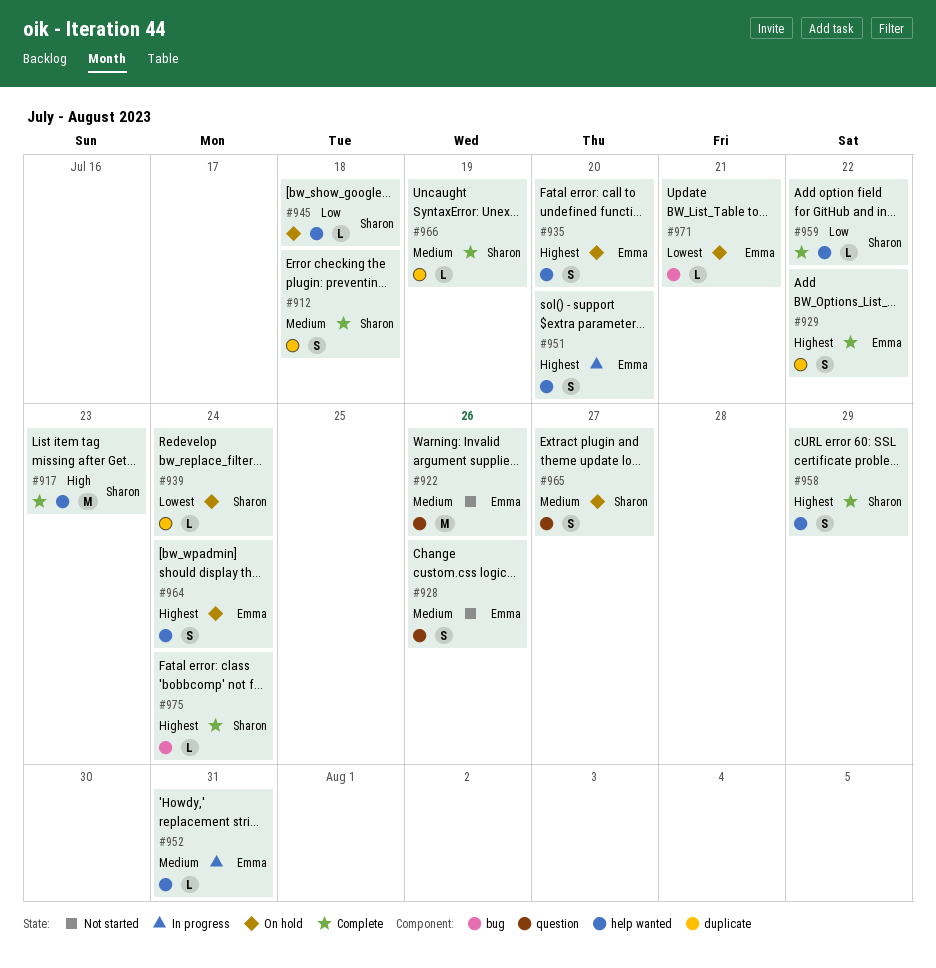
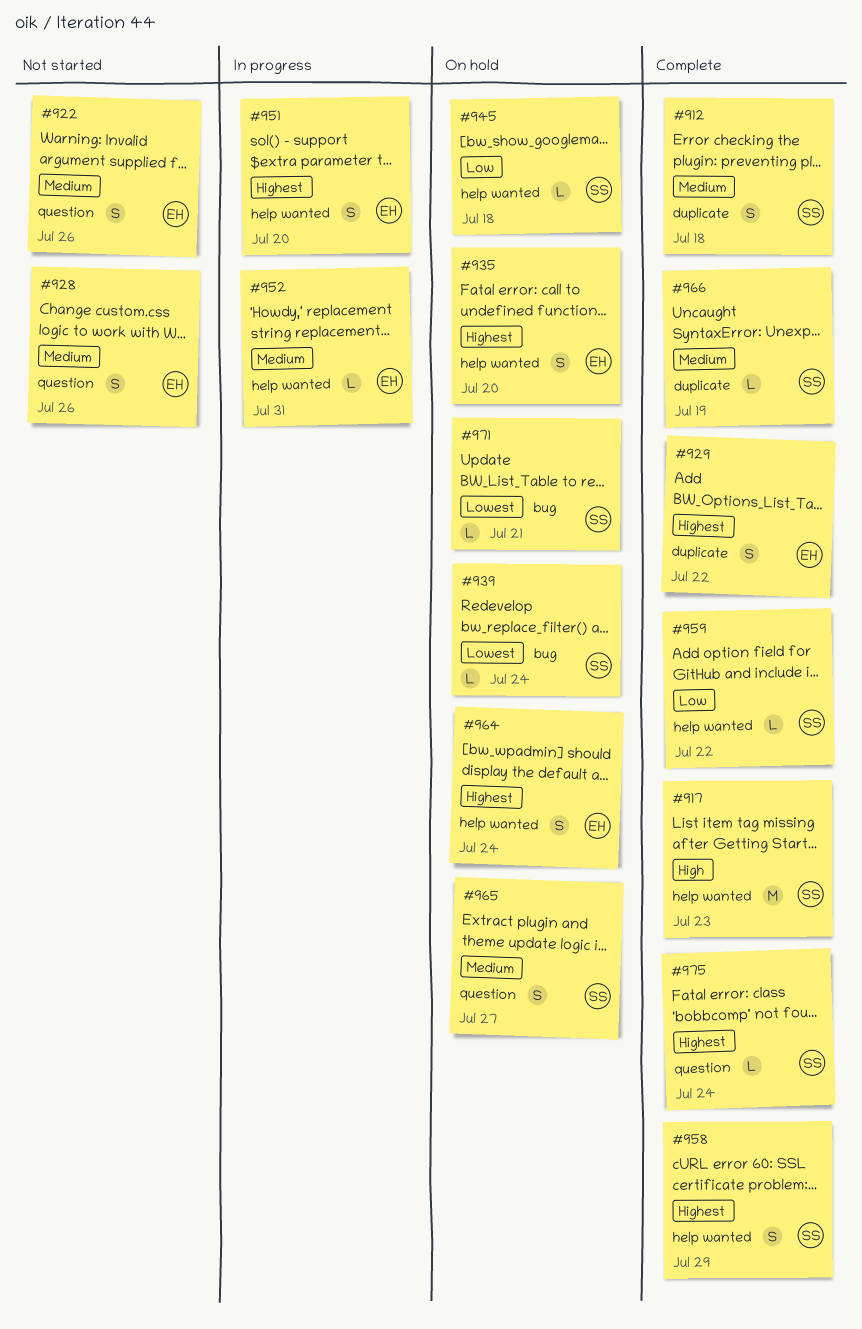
#922, estimate: M -> S
#939, label: duplicate -> bug
#971, owner: Emma -> Sharon
#975, label: bug -> question

